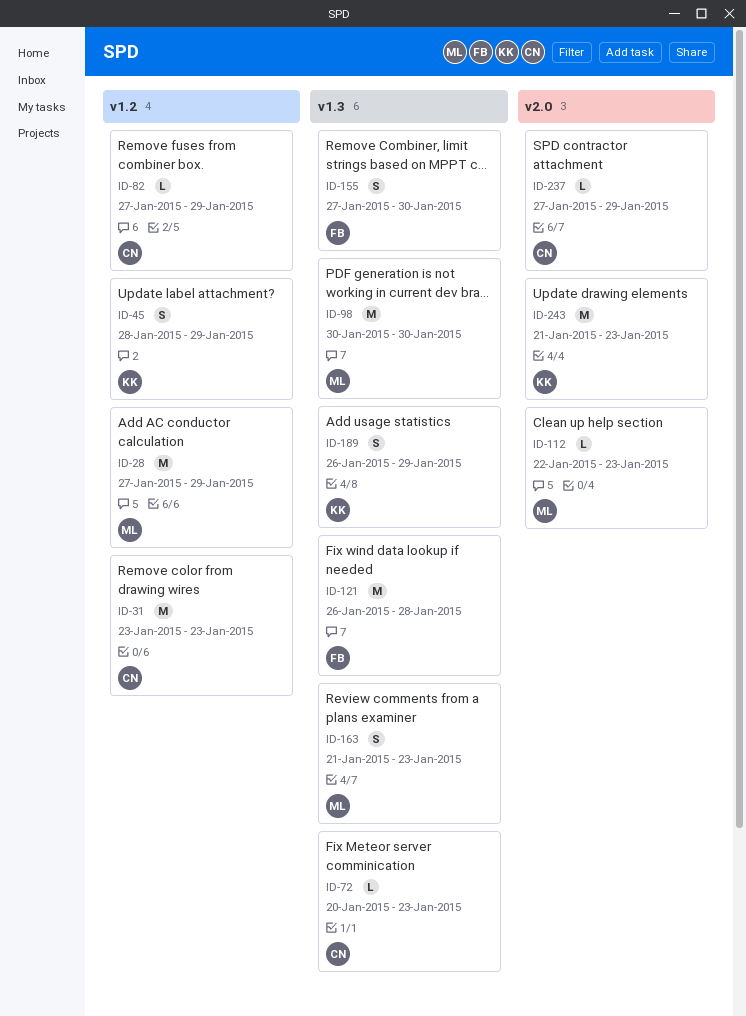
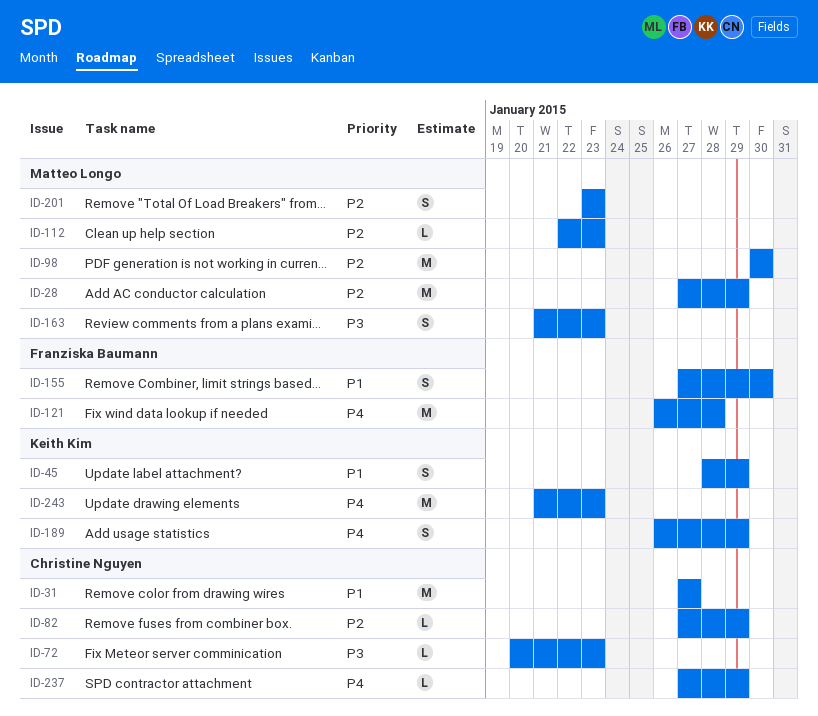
ID-31, start: Jan 23 -> Jan 27
ID-31, due: Jan 23 -> Jan 27
ID-201: none -> present

